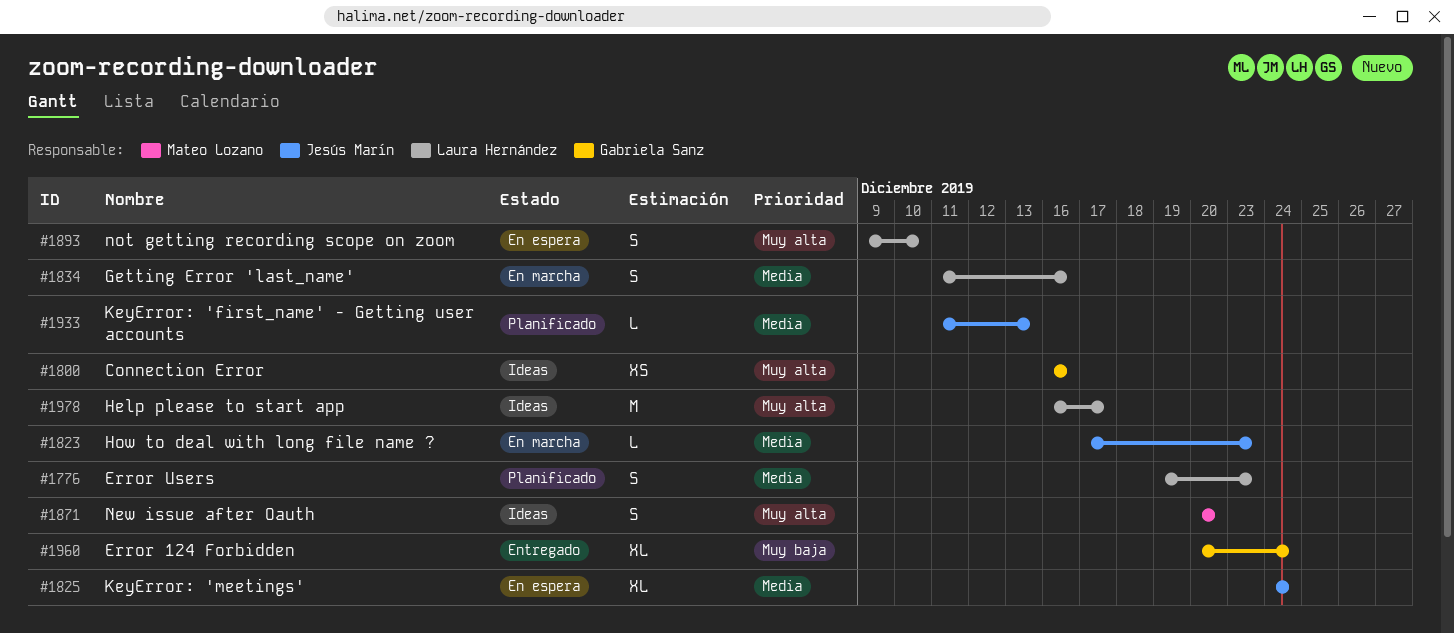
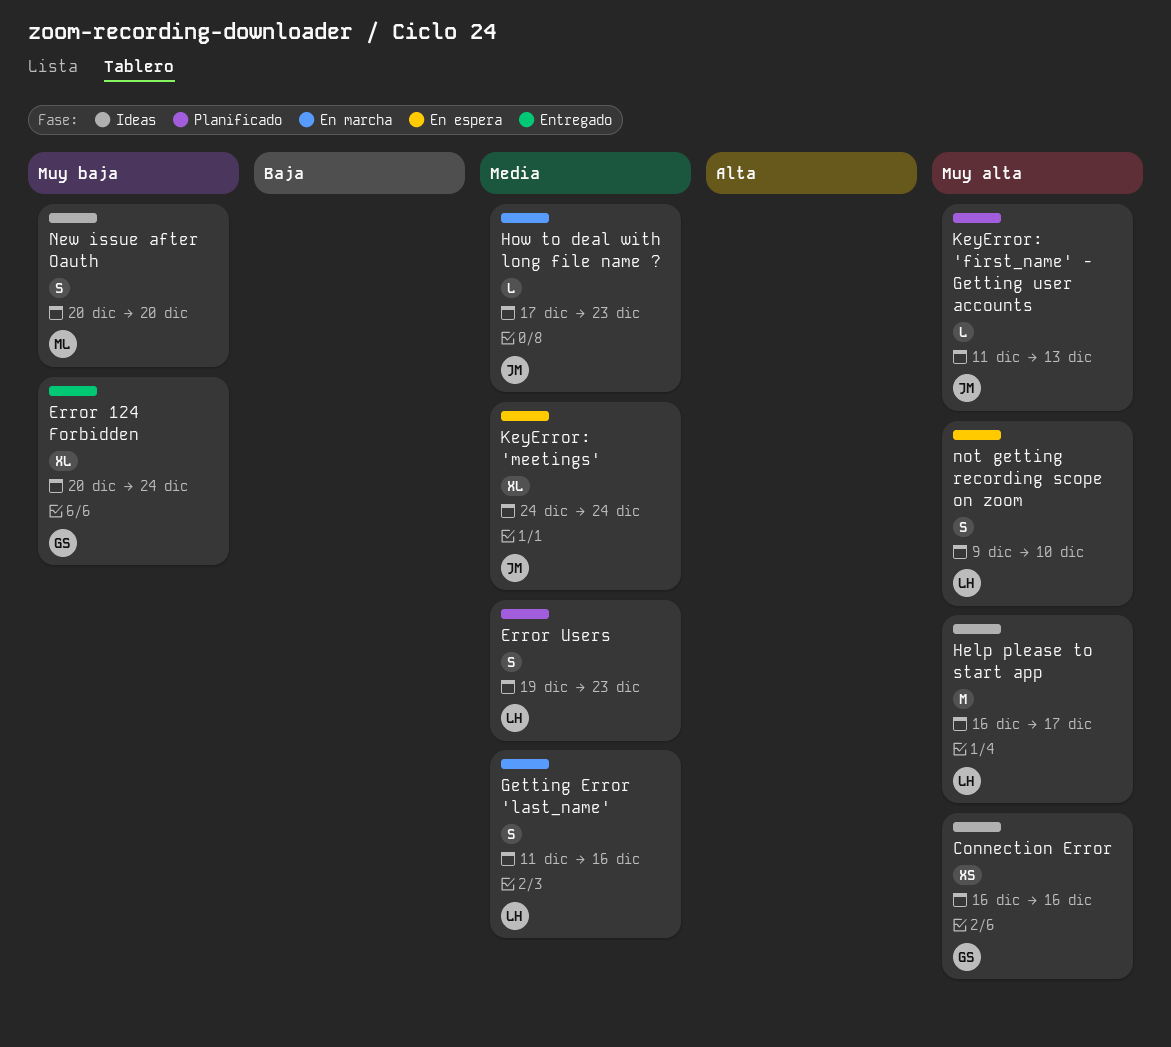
KeyError: 'first_name' - Getting user accounts, priority: Media -> Muy alta
New issue after Oauth, priority: Muy alta -> Muy baja

